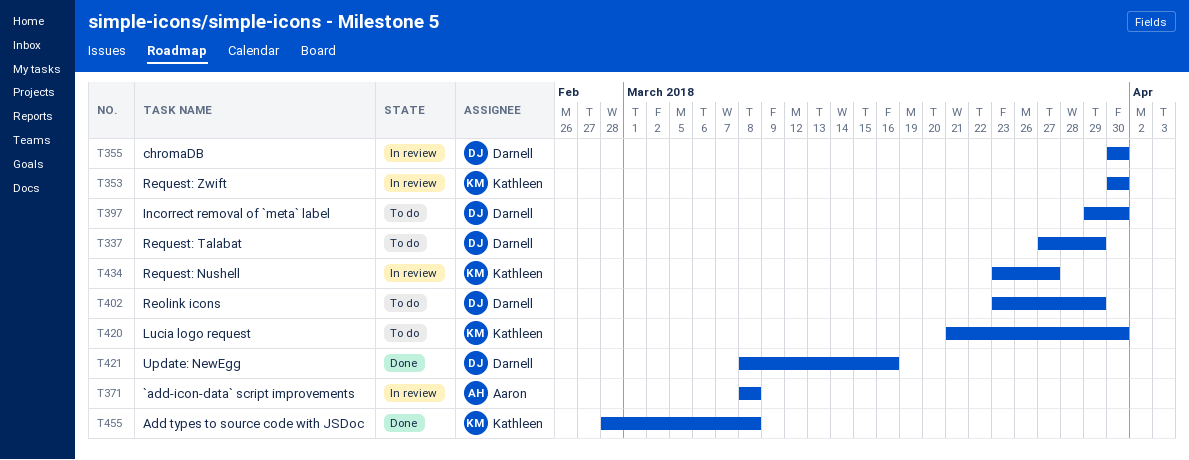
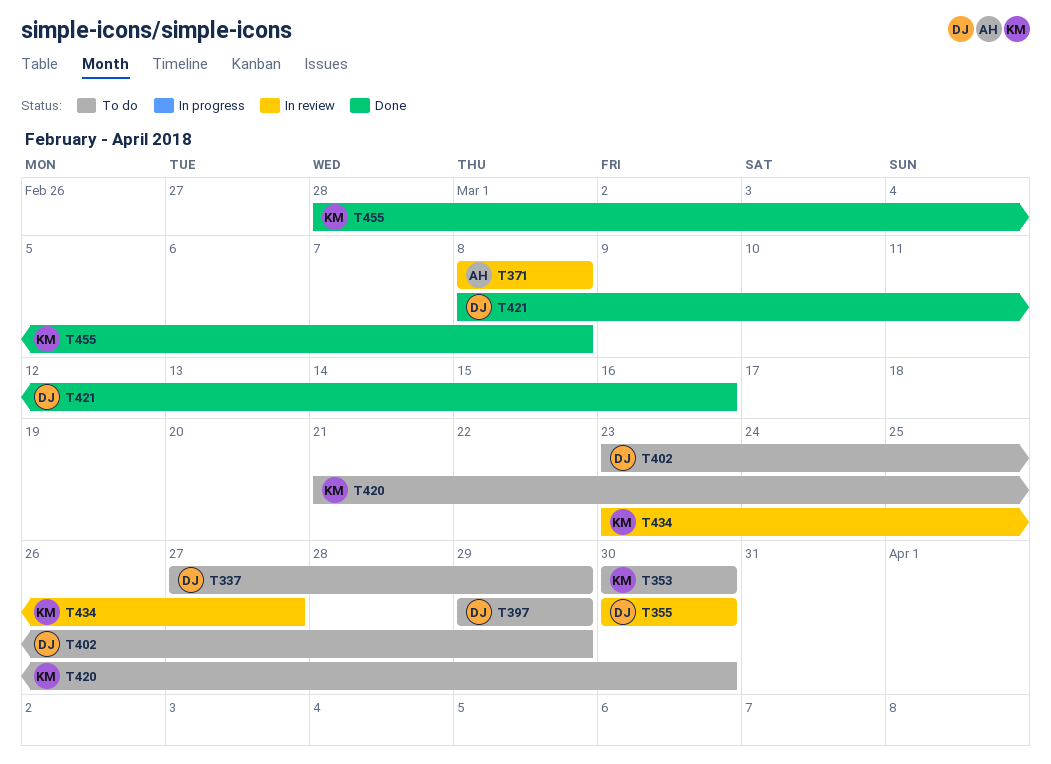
T353, status: In review -> To do
T397, due: Mar 30 -> Mar 29

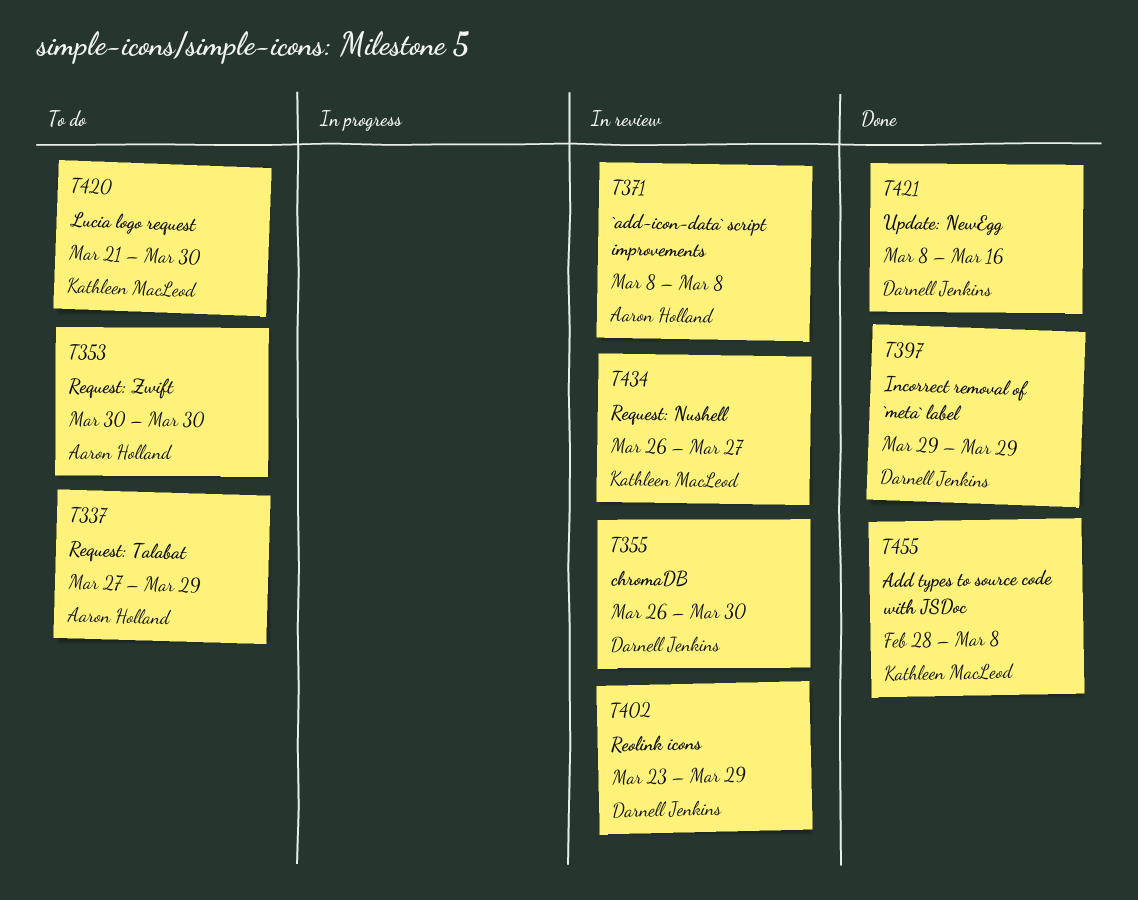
T337, owner: Darnell Jenkins -> Aaron Holland
T353, owner: Kathleen MacLeod -> Aaron Holland
T355, start: Mar 30 -> Mar 26
T397, status: To do -> Done
T402, status: To do -> In review
T434, start: Mar 23 -> Mar 26

